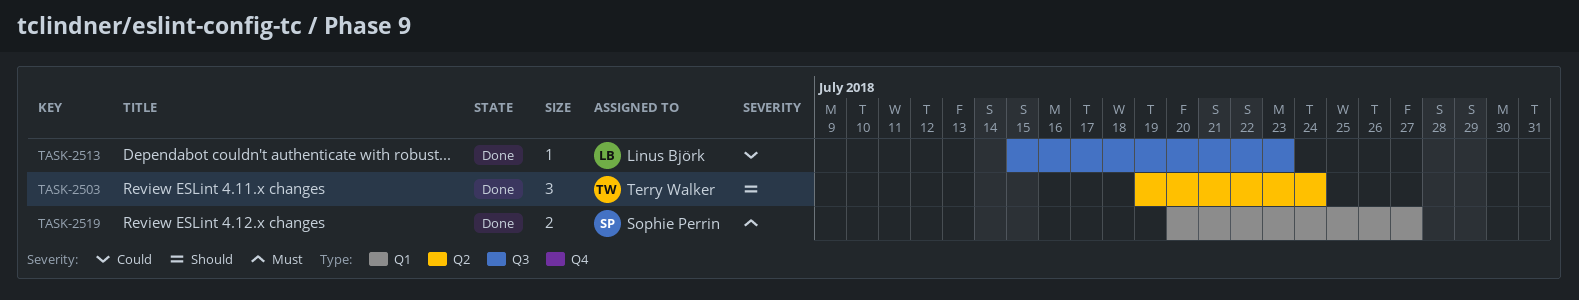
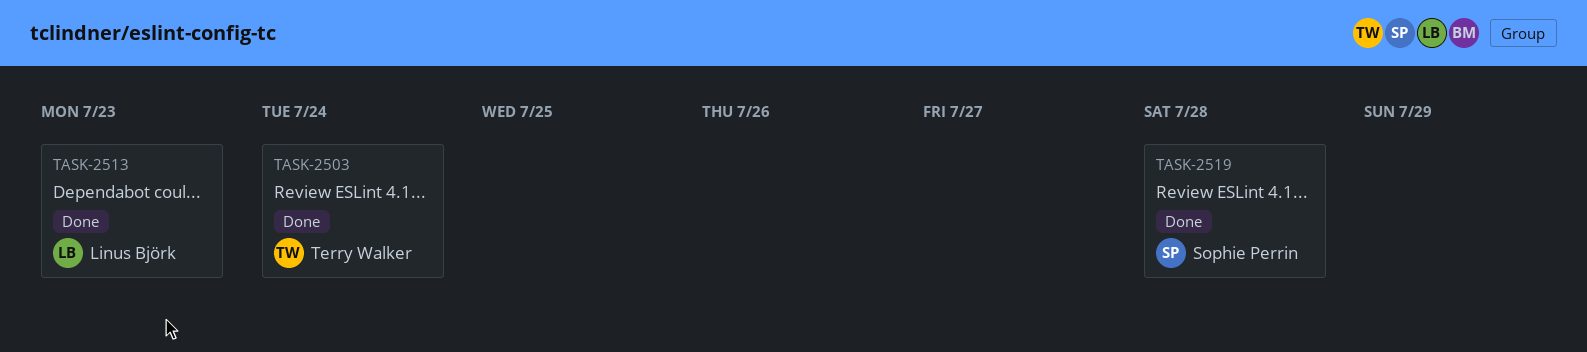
TASK-2519, due: Jul 27 -> Jul 28

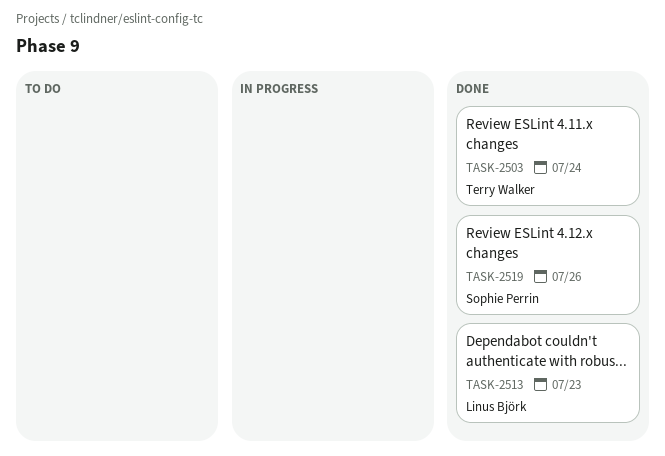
TASK-2519, due: Jul 28 -> Jul 26

